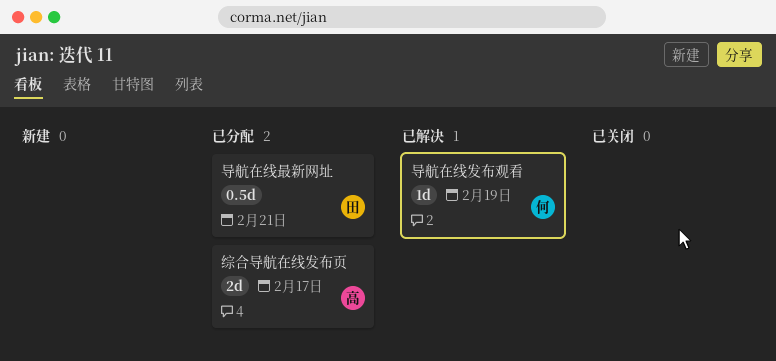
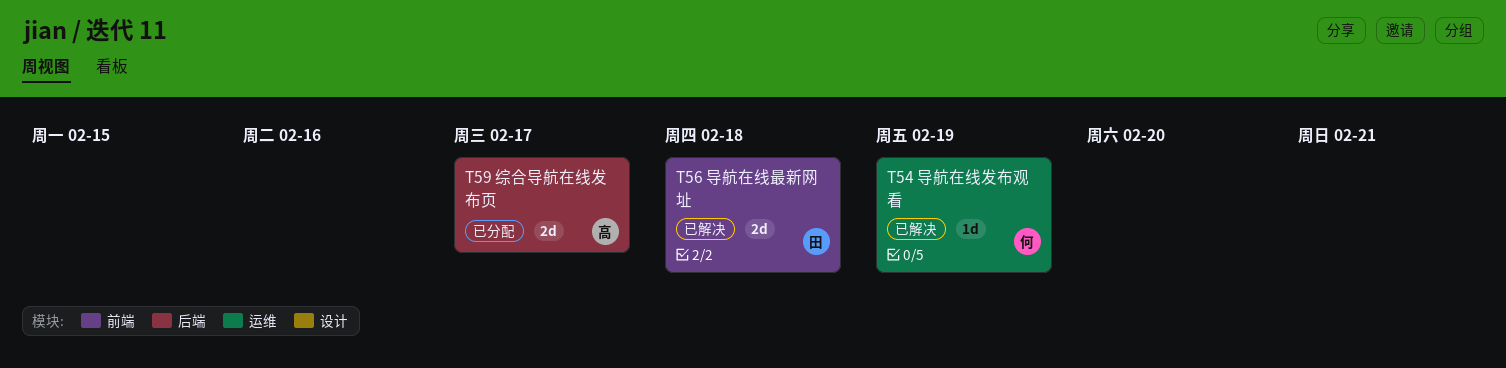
导航在线最新网址, status: 已分配 -> 已解决
导航在线最新网址, estimate: 0.5d -> 2d
导航在线最新网址, due: Feb 21 -> Feb 18

